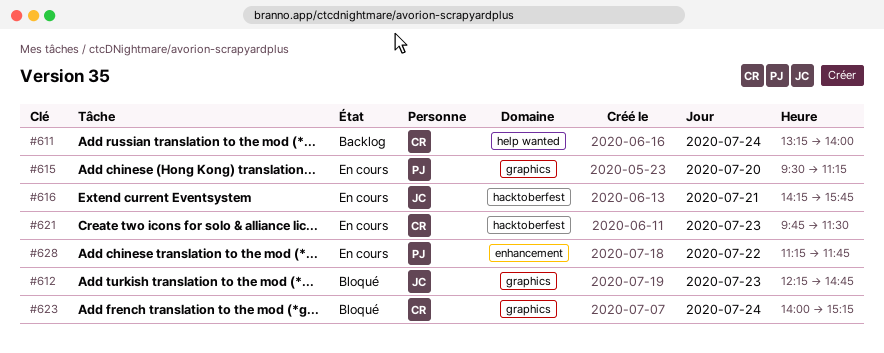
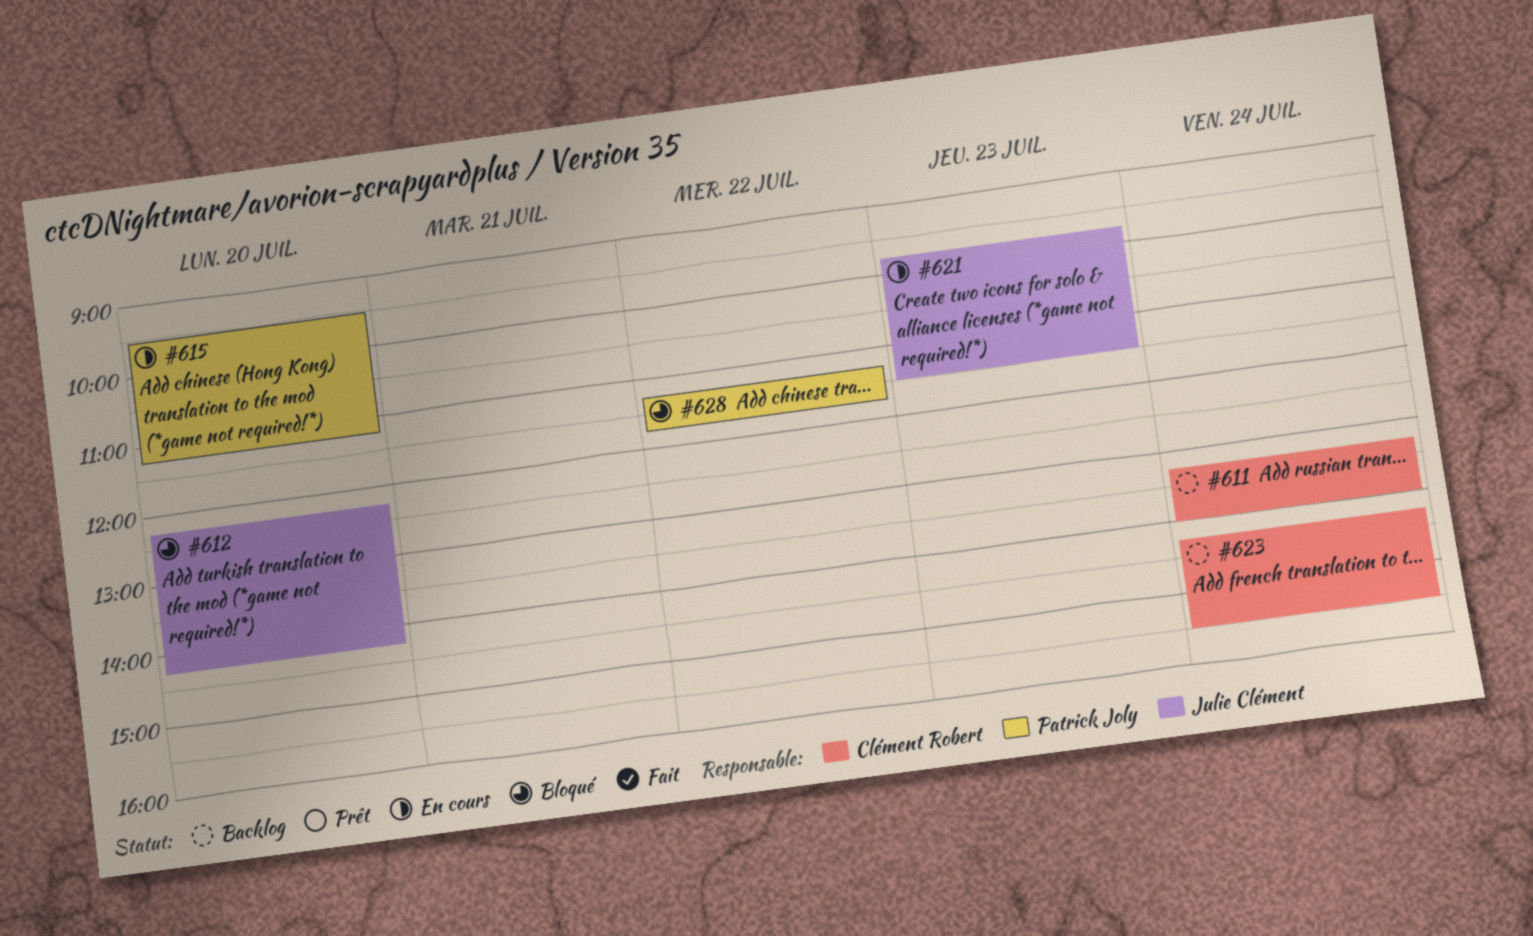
#612, day: Jul 23 -> Jul 20
#612, ends: 14:45 -> 14:15
#616: present -> none
#621, owner: Clément Robert -> Julie Clément
#623, status: Bloqué -> Backlog
#623, begins: 14:00 -> 14:15
#623, ends: 15:15 -> 15:30
#628, status: En cours -> Bloqué

